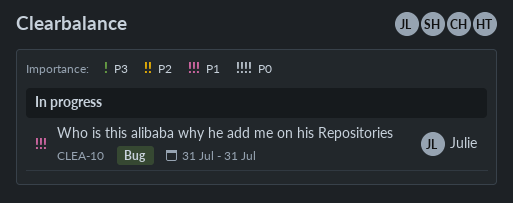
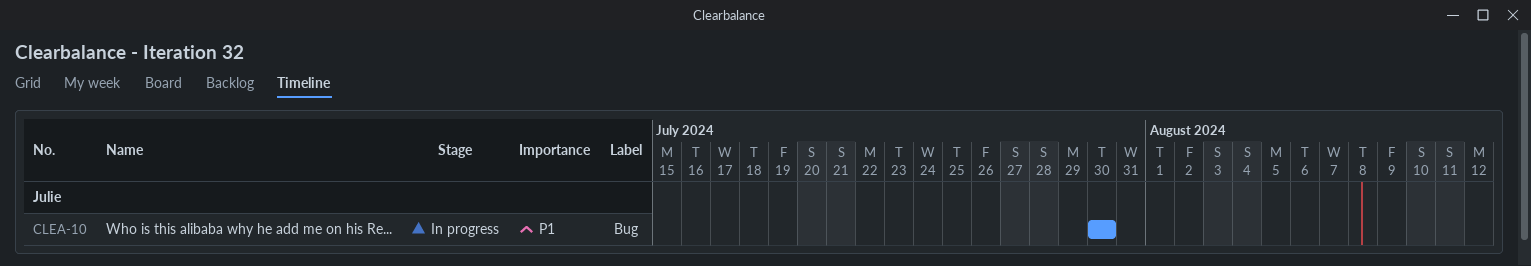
CLEA-10, start: Jul 31 -> Jul 30
CLEA-10, due: Jul 31 -> Jul 30

